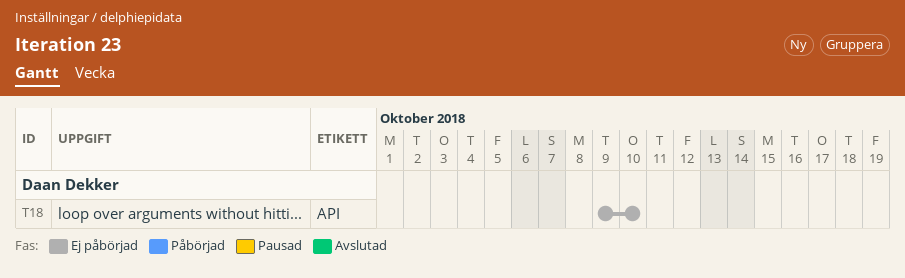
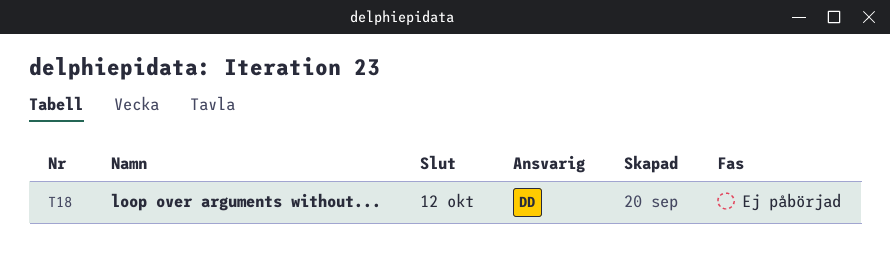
T18, due: Oct 10 -> Oct 12

